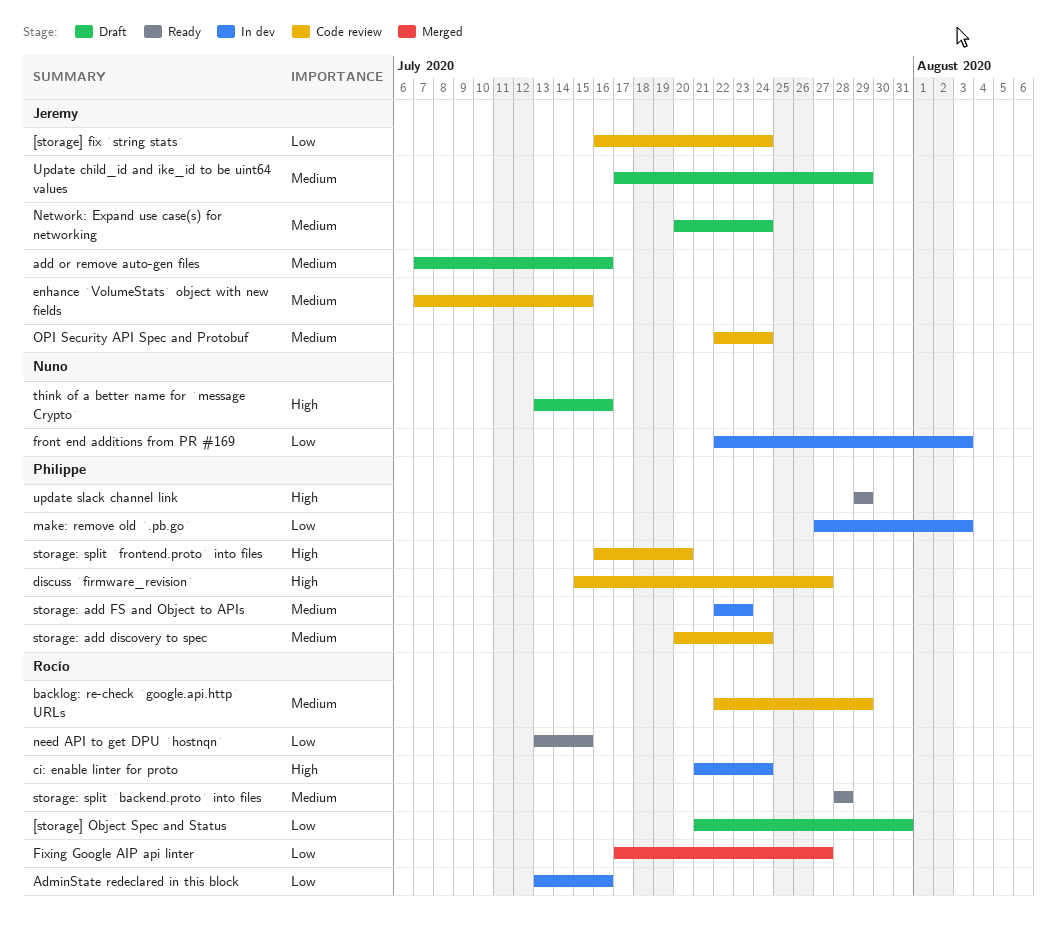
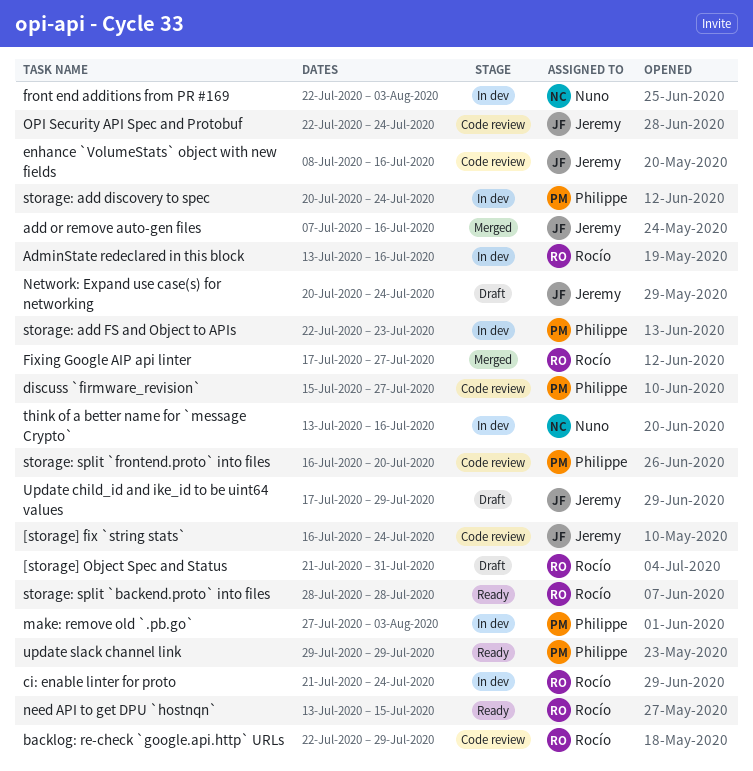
add or remove auto-gen files, status: Draft -> Merged
enhance `VolumeStats` object with new fields, start: Jul 7 -> Jul 8
enhance `VolumeStats` object with new fields, due: Jul 15 -> Jul 16
storage: add discovery to spec, status: Code review -> In dev
think of a better name for `message Crypto`, status: Draft -> In dev

